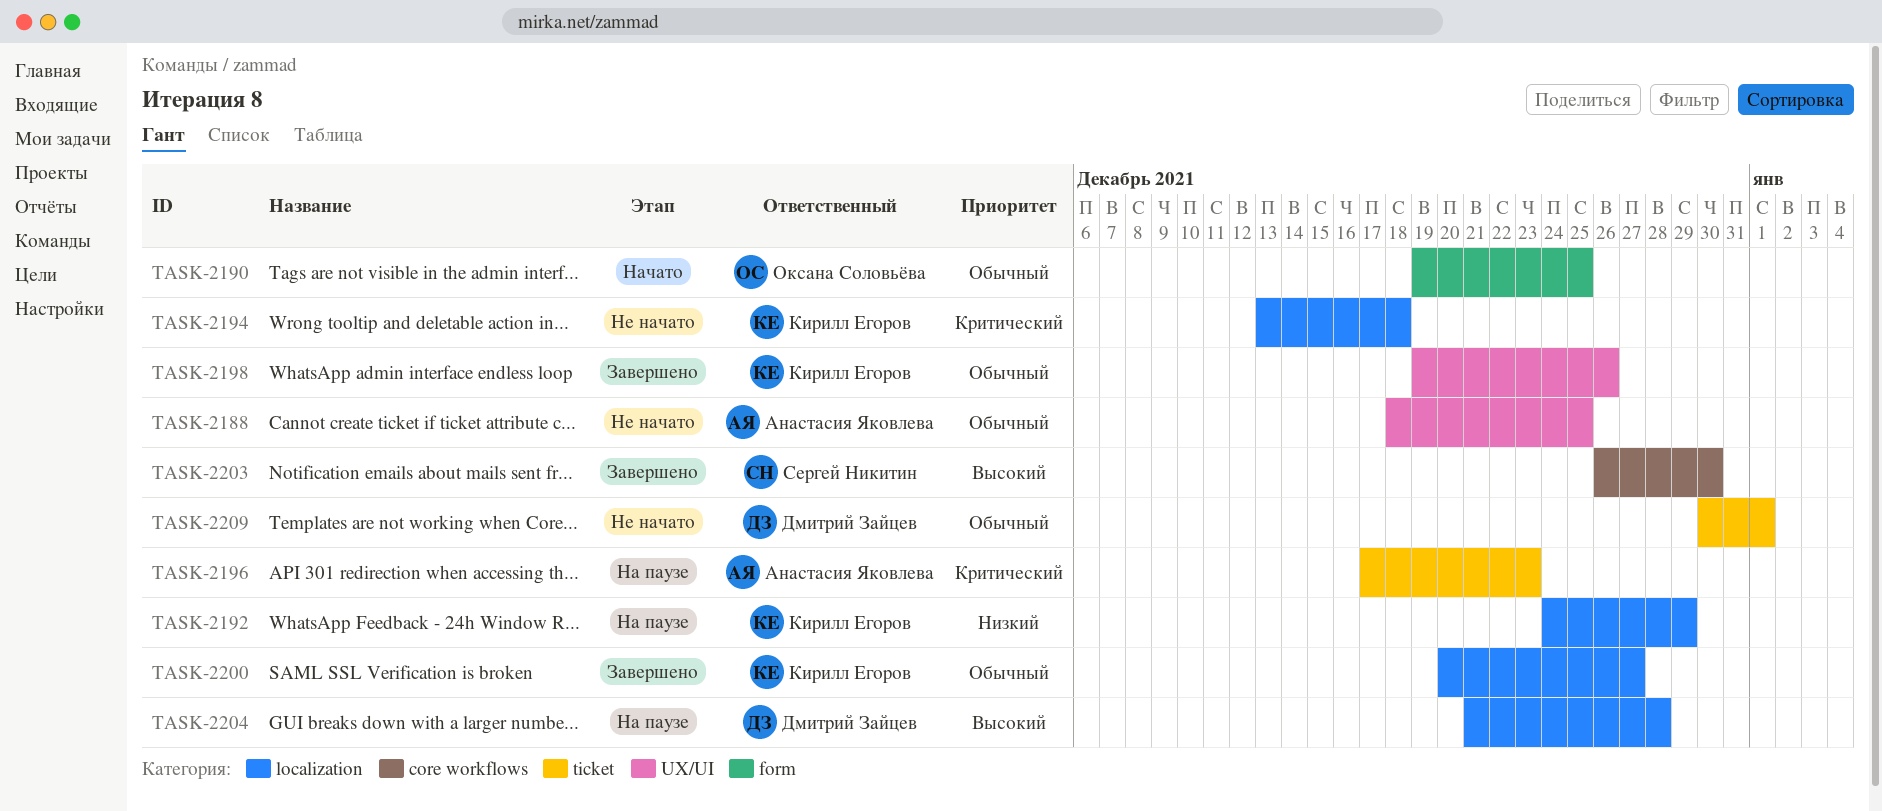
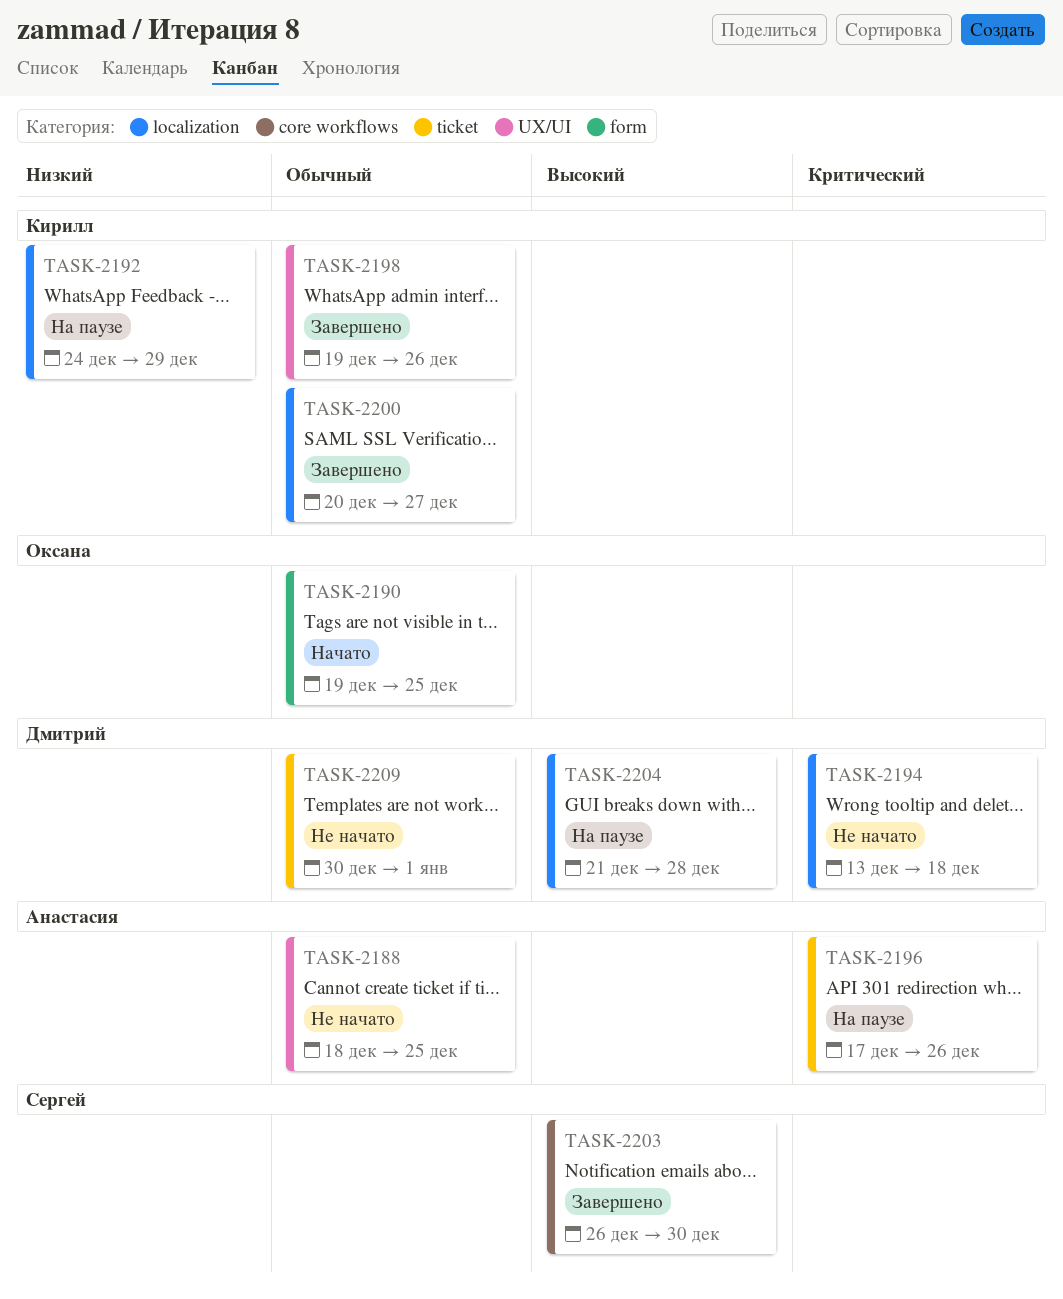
TASK-2194, owner: Кирилл Егоров -> Дмитрий Зайцев
TASK-2196, due: Dec 23 -> Dec 26

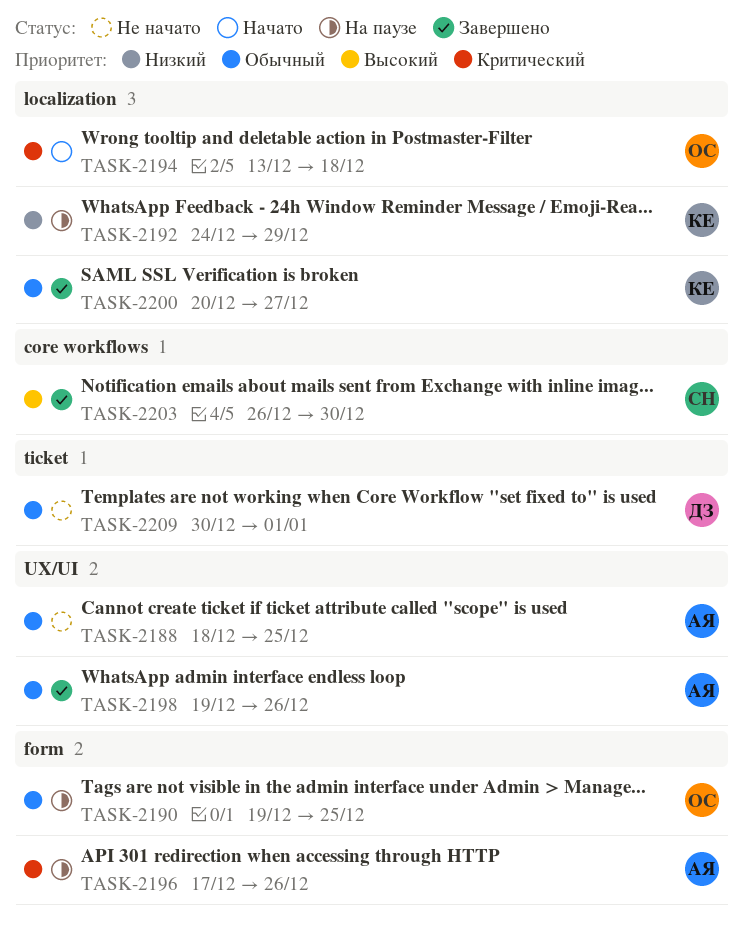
TASK-2190, status: Начато -> На паузе
TASK-2194, status: Не начато -> Начато
TASK-2194, owner: Дмитрий -> Оксана
TASK-2196, label: ticket -> form
TASK-2198, owner: Кирилл -> Анастасия
TASK-2204: present -> none

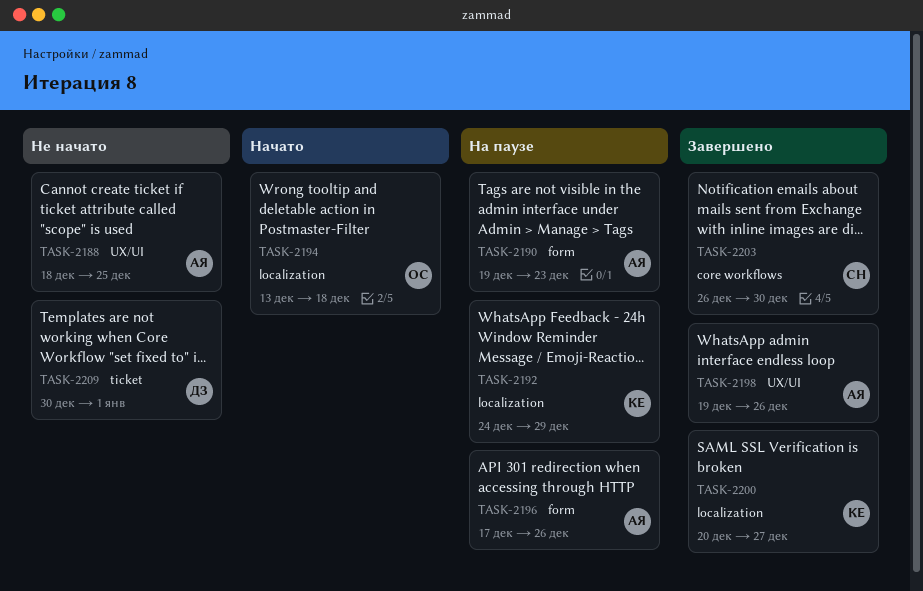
TASK-2190, owner: ОС -> АЯ
TASK-2190, due: Dec 25 -> Dec 23

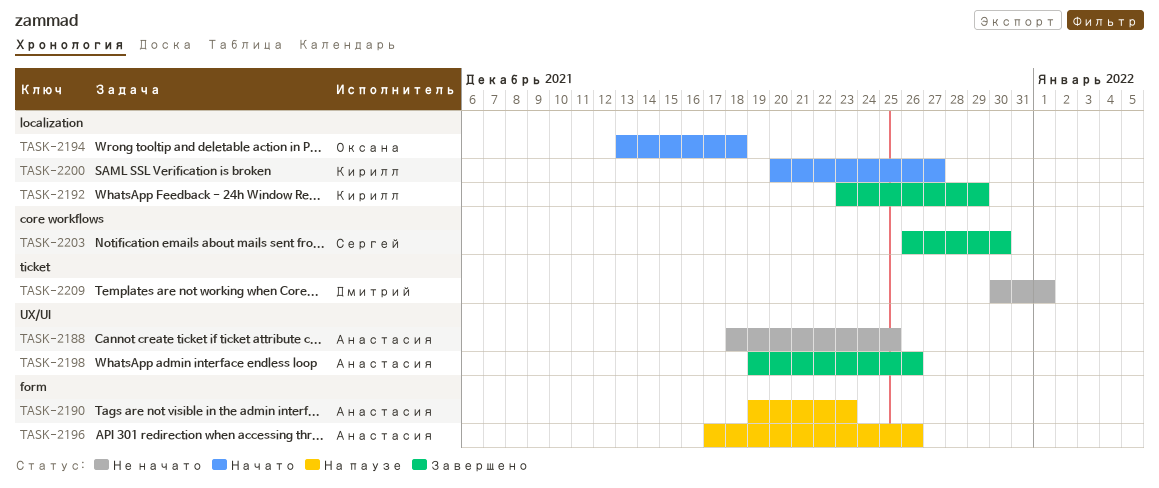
TASK-2192, status: На паузе -> Завершено
TASK-2192, start: Dec 24 -> Dec 23
TASK-2200, status: Завершено -> Начато

